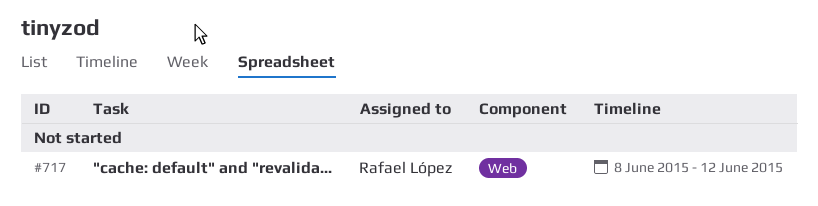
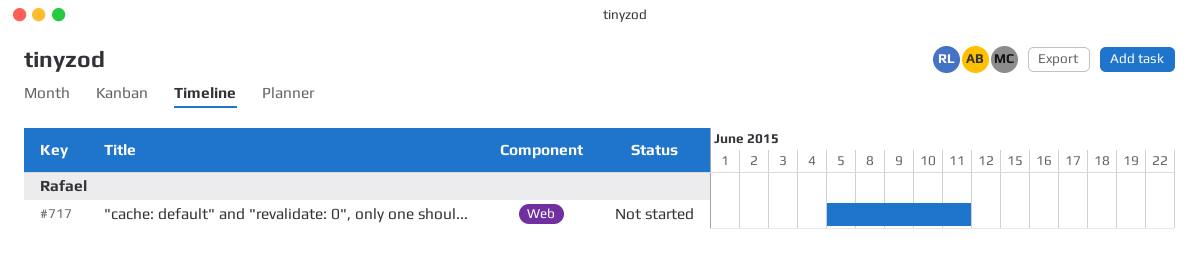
#717, start: Jun 8 -> Jun 5
#717, due: Jun 12 -> Jun 11

